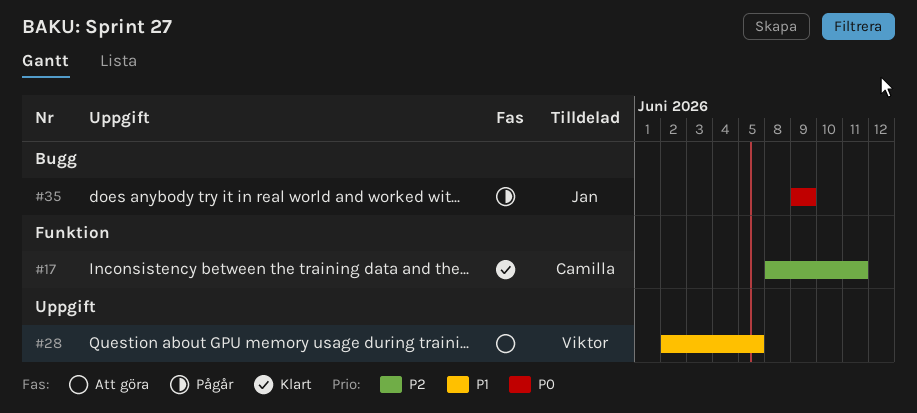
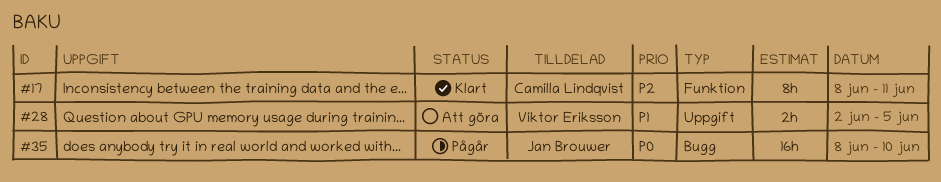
#35, start: Jun 9 -> Jun 8
#35, due: Jun 9 -> Jun 10

